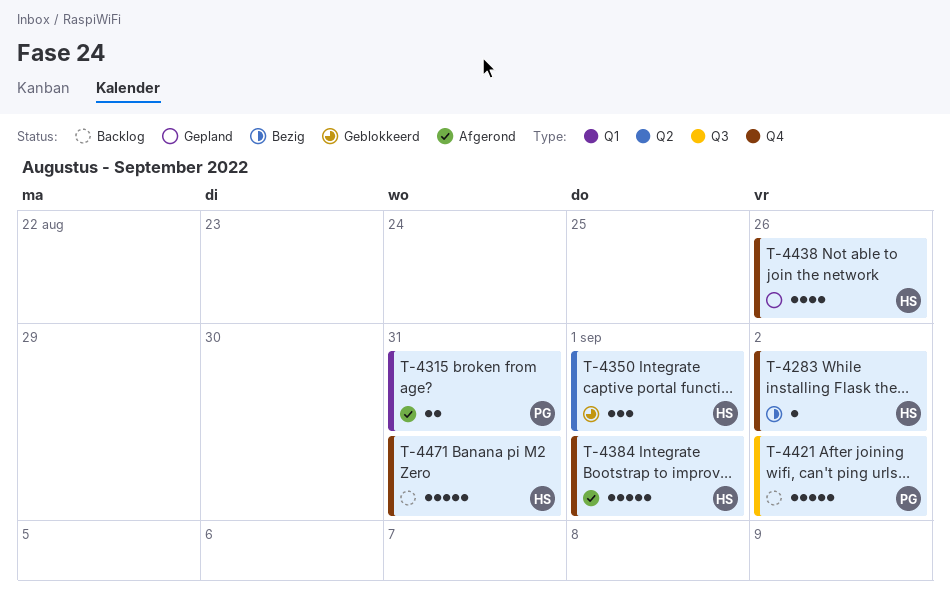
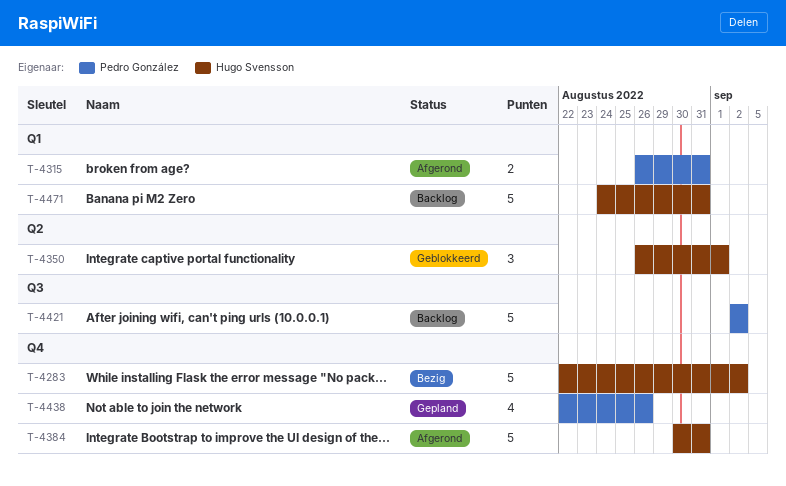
T-4283, estimate: 1 -> 5
T-4384, due: Sep 1 -> Aug 31
T-4438, owner: Hugo Svensson -> Pedro González
T-4471, label: Q4 -> Q1

